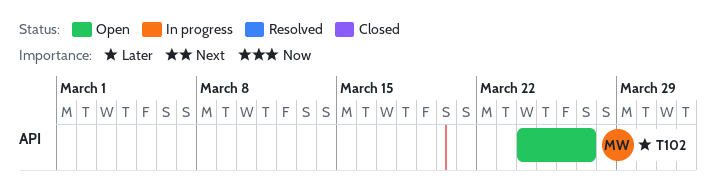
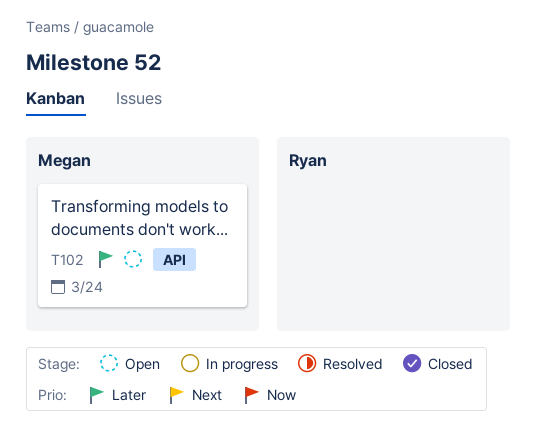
T102, due: Mar 27 -> Mar 24

